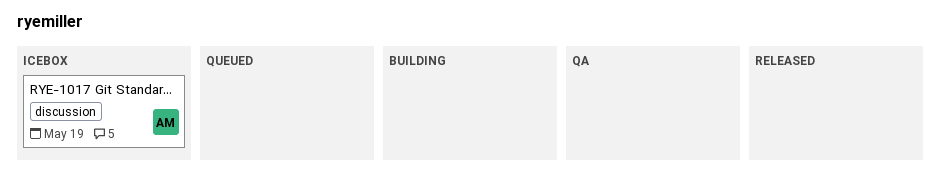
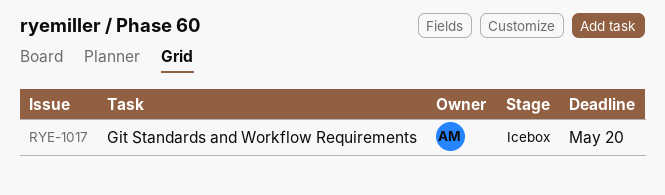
RYE-1017, due: May 19 -> May 20

